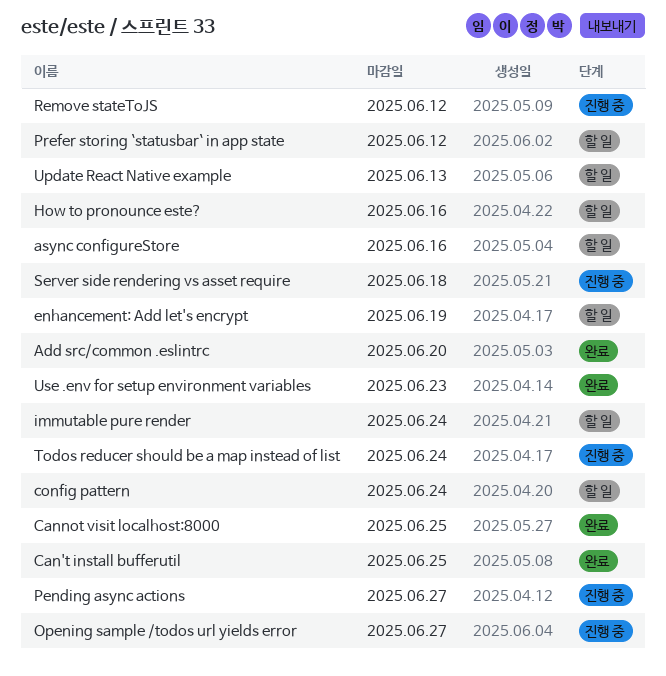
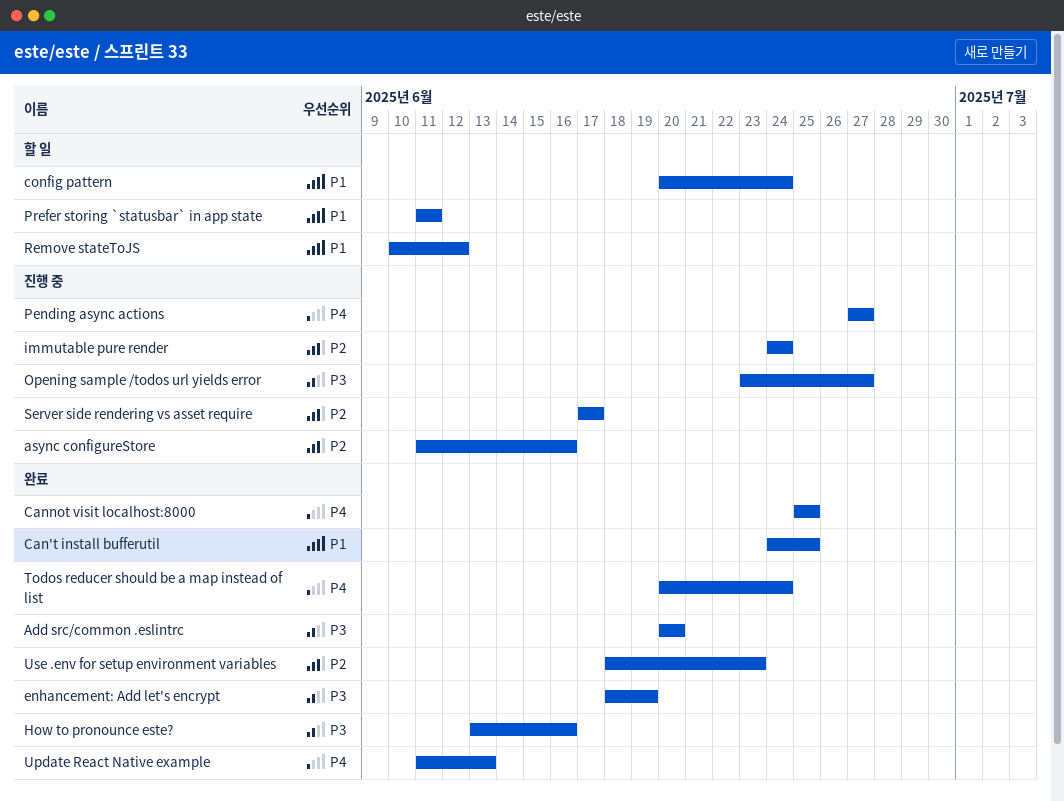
async configureStore, status: 할 일 -> 진행 중
enhancement: Add let's encrypt, status: 할 일 -> 완료
How to pronounce este?, status: 할 일 -> 완료
immutable pure render, status: 할 일 -> 진행 중
Prefer storing `statusbar` in app state, due: Jun 12 -> Jun 11
Remove stateToJS, status: 진행 중 -> 할 일
Server side rendering vs asset require, due: Jun 18 -> Jun 17
Todos reducer should be a map instead of list, status: 진행 중 -> 완료
Update React Native example, status: 할 일 -> 완료

